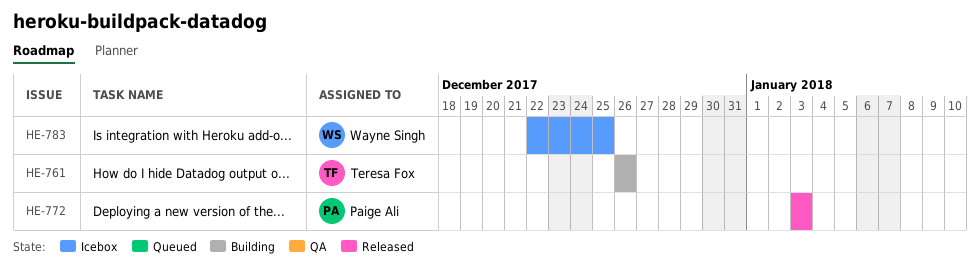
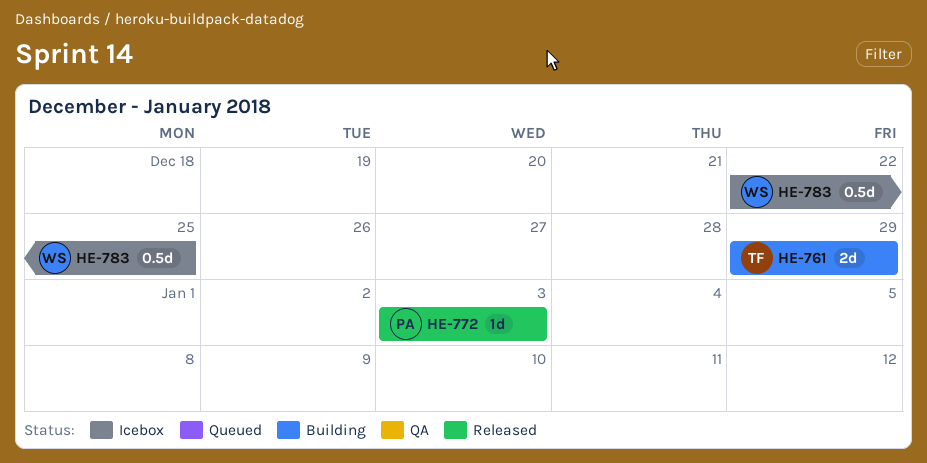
HE-761, start: Dec 26 -> Dec 29
HE-761, due: Dec 26 -> Dec 29

